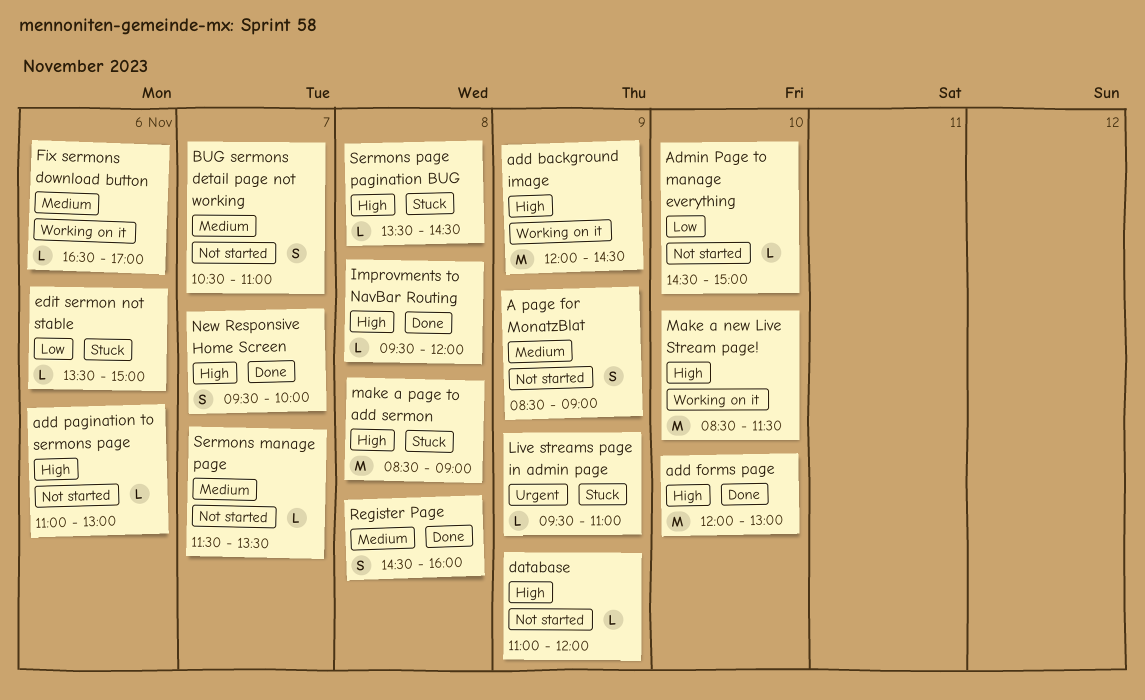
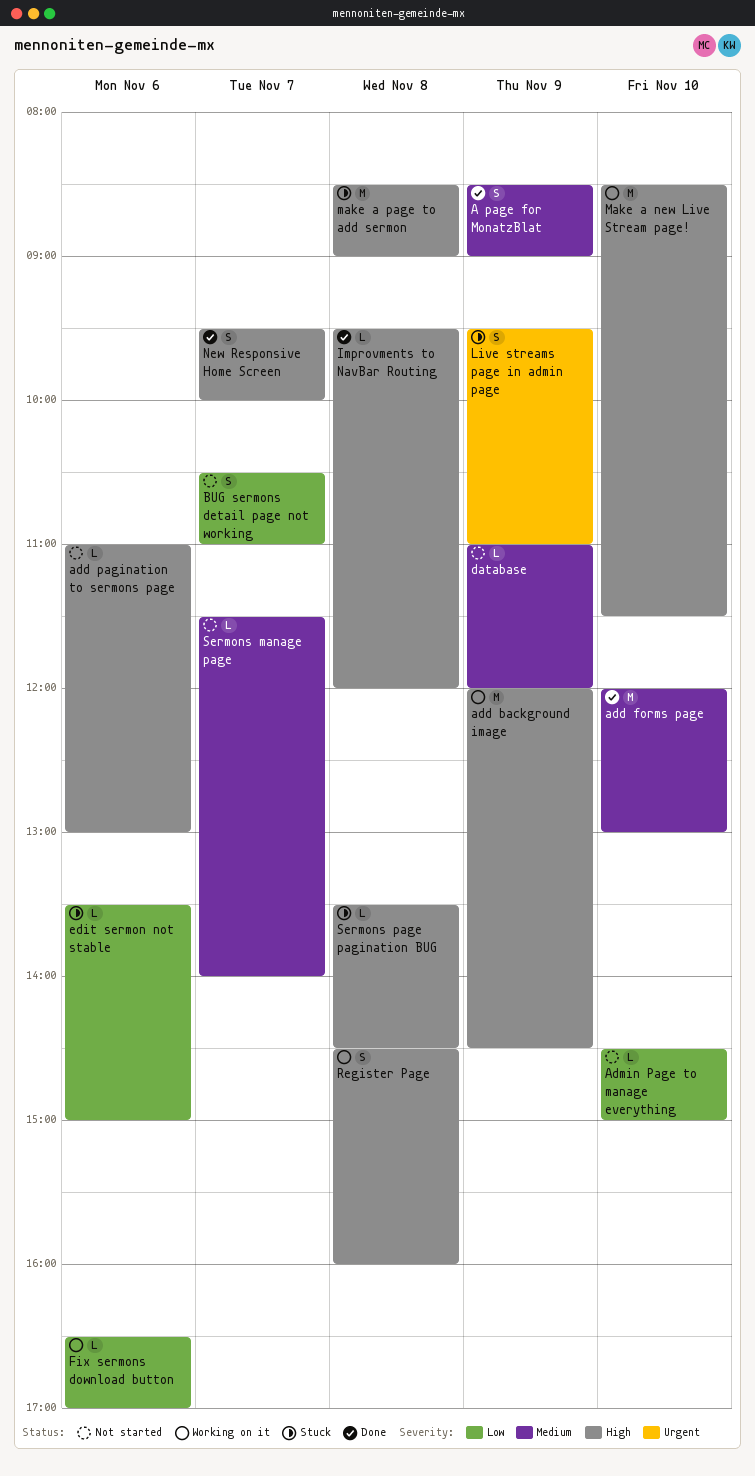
A page for MonatzBlat, status: Not started -> Done
add forms page, priority: High -> Medium
BUG sermons detail page not working, priority: Medium -> Low
database, priority: High -> Medium
Fix sermons download button, priority: Medium -> Low
Live streams page in admin page, estimate: L -> S
Register Page, status: Done -> Working on it
Register Page, priority: Medium -> High
Sermons manage page, ends: 13:30 -> 14:00

